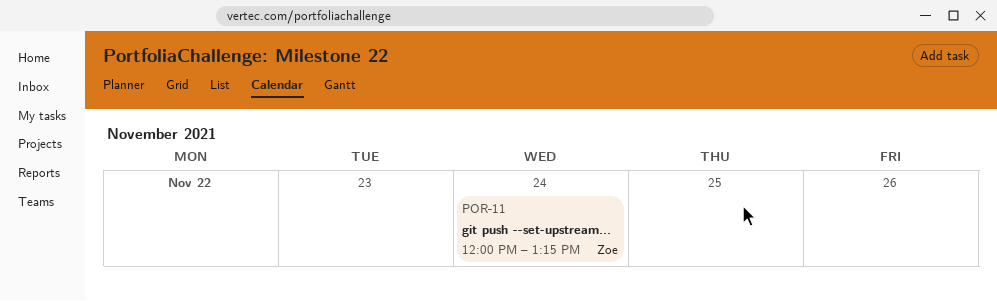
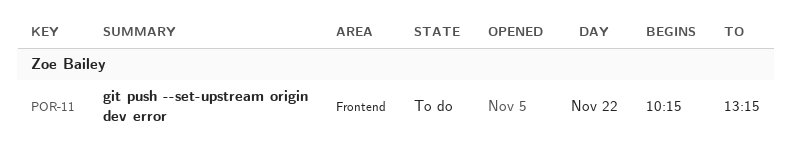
POR-11, day: Nov 24 -> Nov 22
POR-11, begins: 12:00 -> 10:15

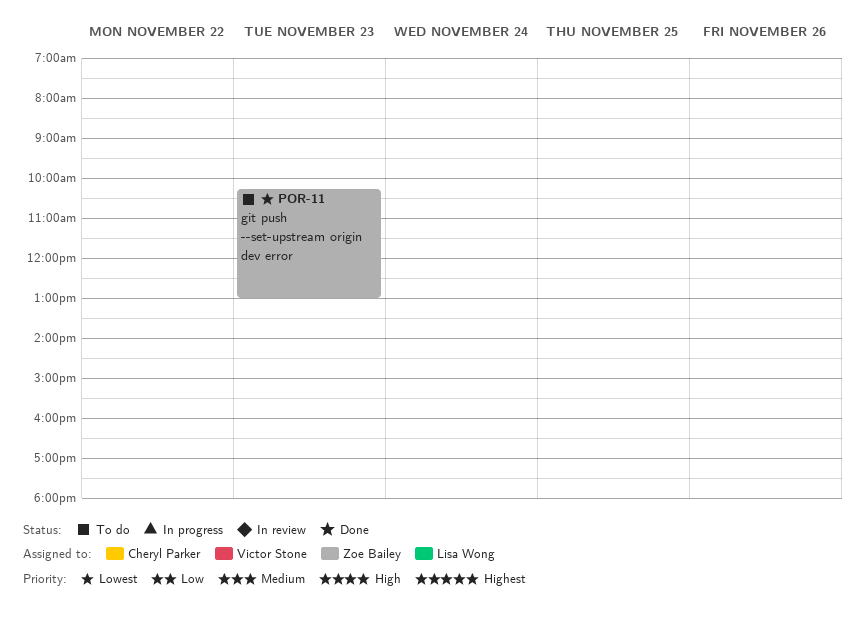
POR-11, day: Nov 22 -> Nov 23
POR-11, ends: 13:15 -> 13:00

